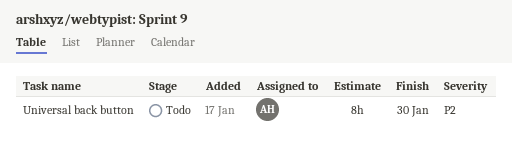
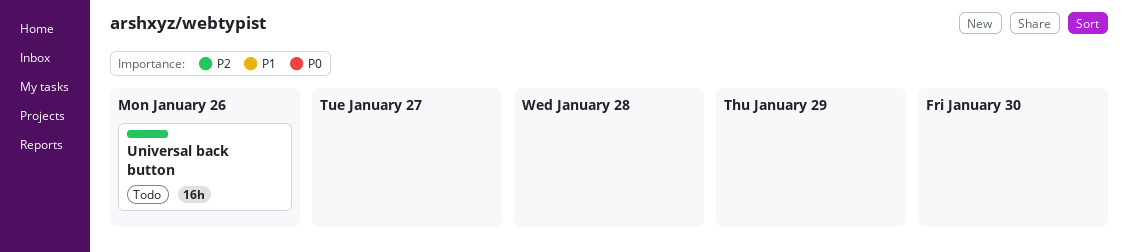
Universal back button, estimate: 8h -> 16h
Universal back button, due: Jan 30 -> Jan 26

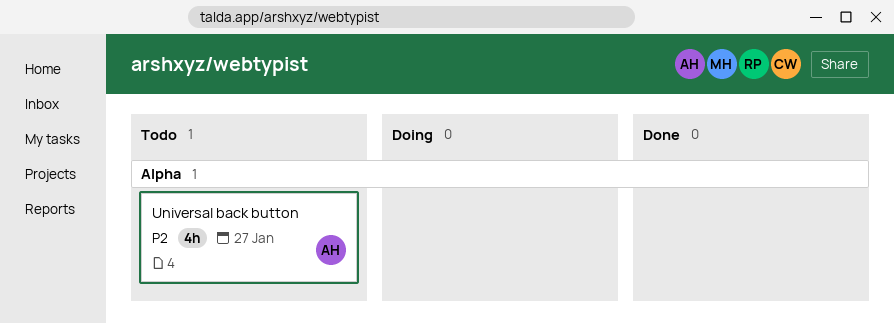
Universal back button, estimate: 16h -> 4h
Universal back button, due: Jan 26 -> Jan 27

